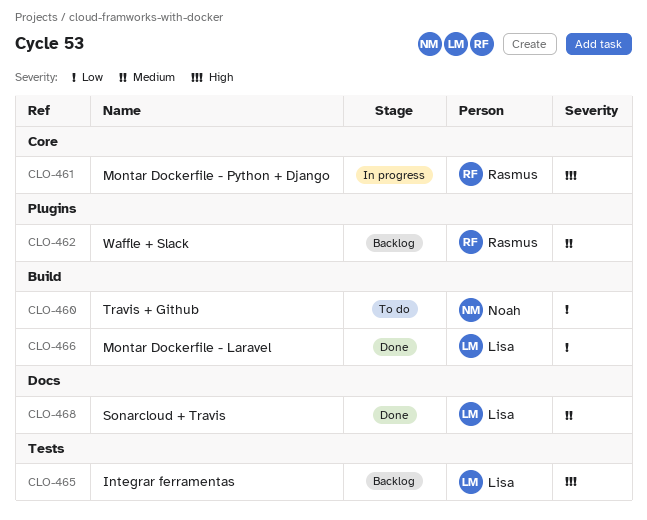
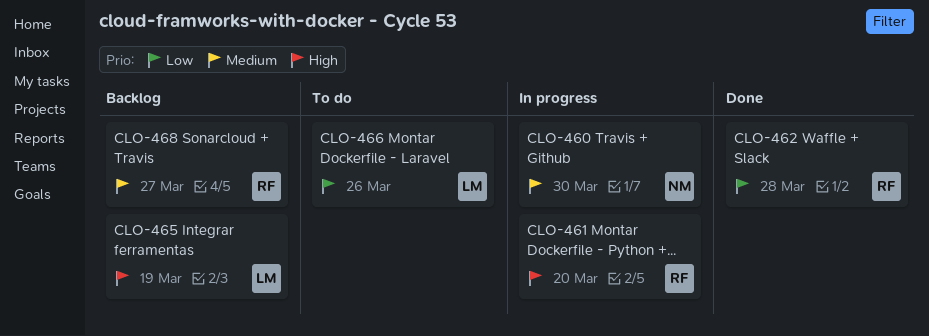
CLO-460, status: To do -> In progress
CLO-460, priority: Low -> Medium
CLO-462, status: Backlog -> Done
CLO-462, priority: Medium -> Low
CLO-466, status: Done -> To do
CLO-468, status: Done -> Backlog
CLO-468, owner: Lisa -> Rasmus

